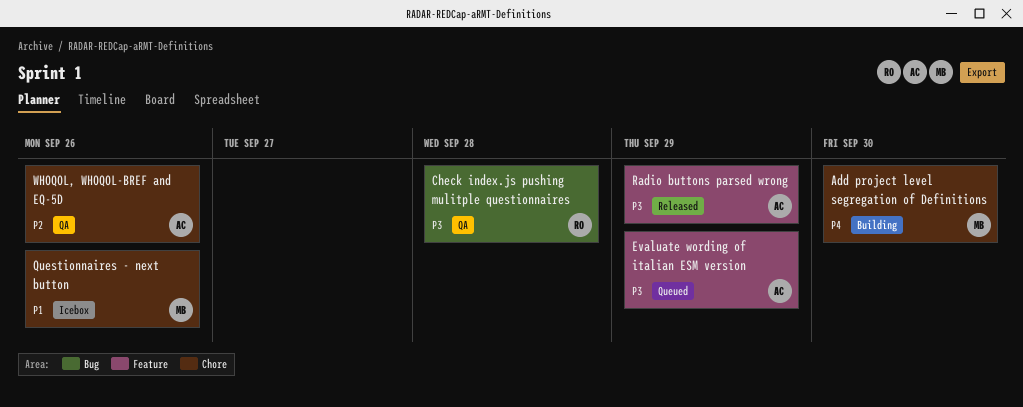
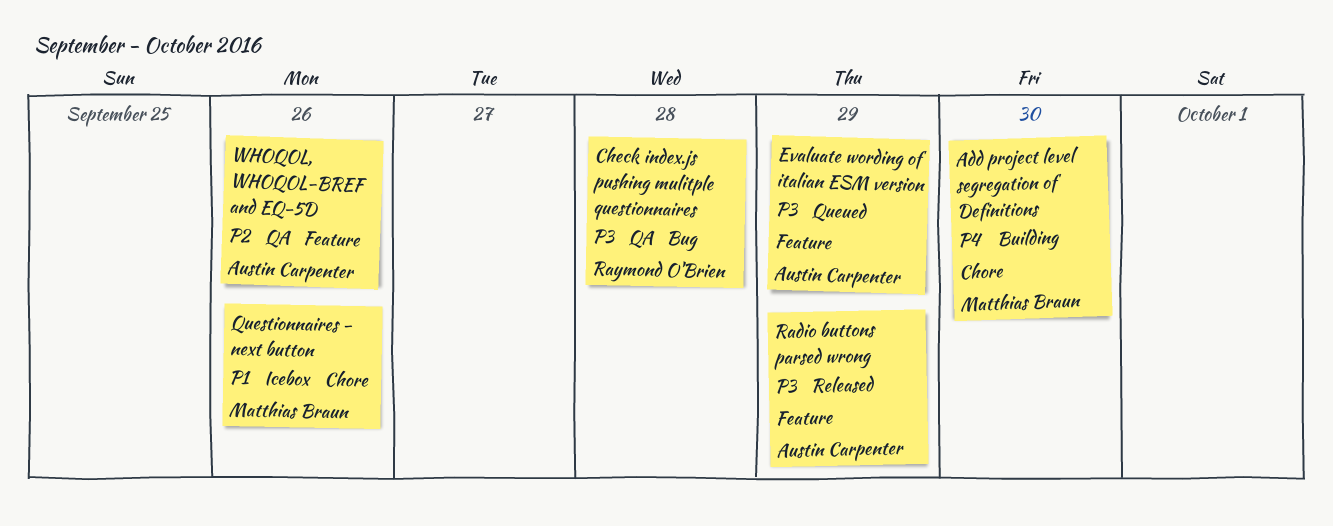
WHOQOL, WHOQOL-BREF and EQ-5D, label: Chore -> Feature

